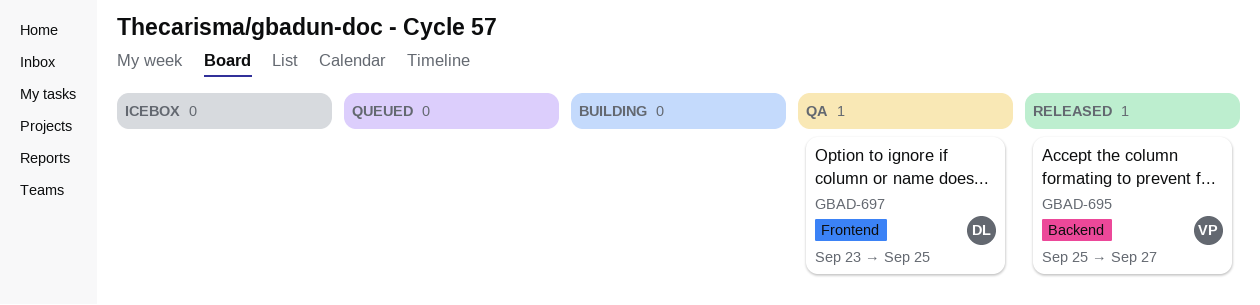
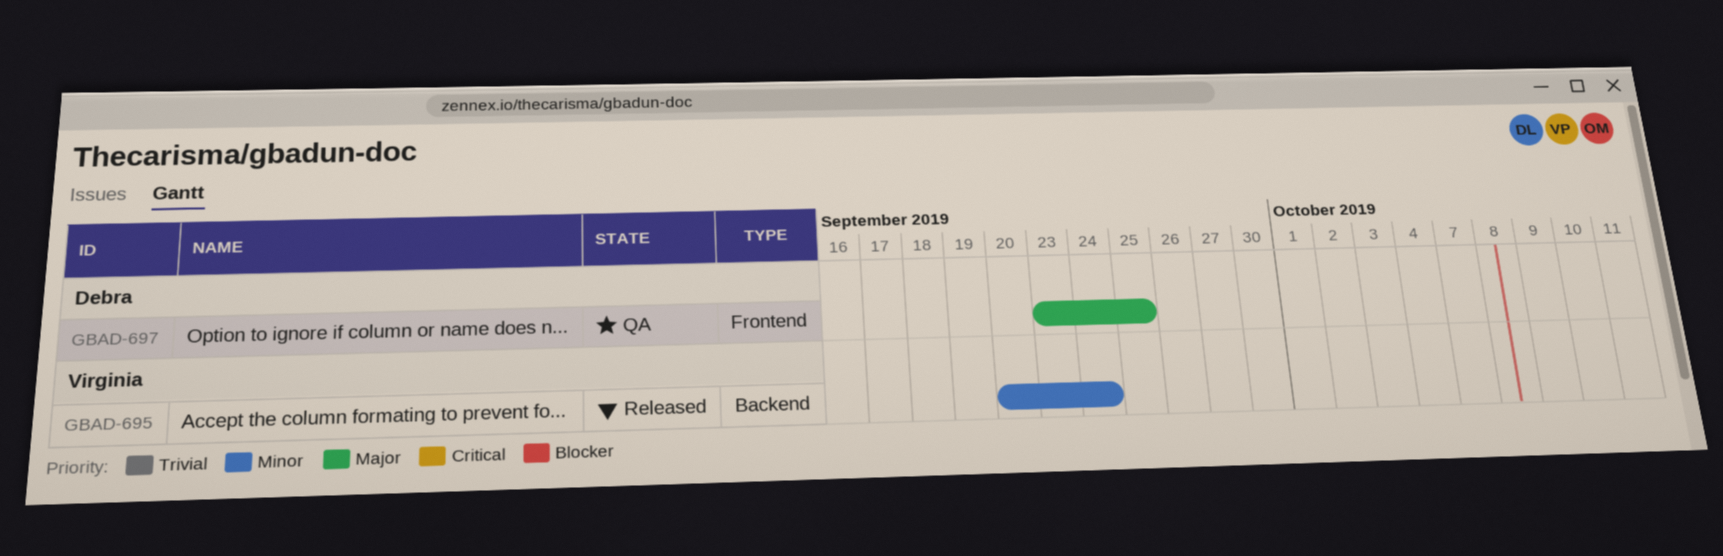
GBAD-695, start: Sep 25 -> Sep 20
GBAD-695, due: Sep 27 -> Sep 24

